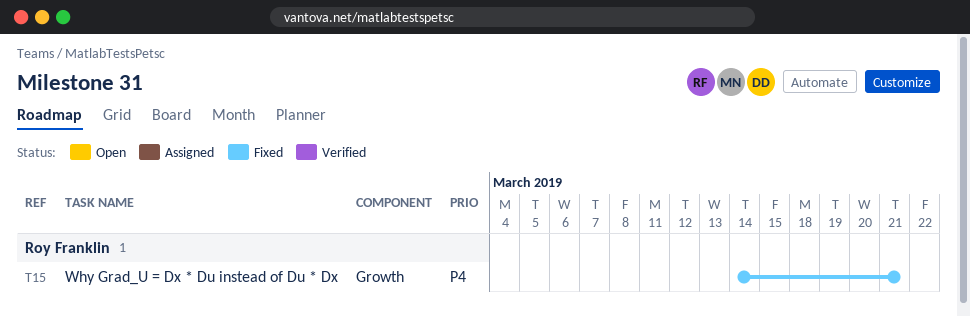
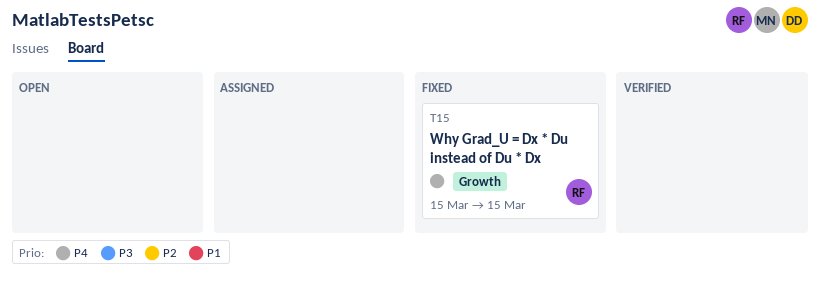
T15, start: Mar 14 -> Mar 15
T15, due: Mar 21 -> Mar 15

